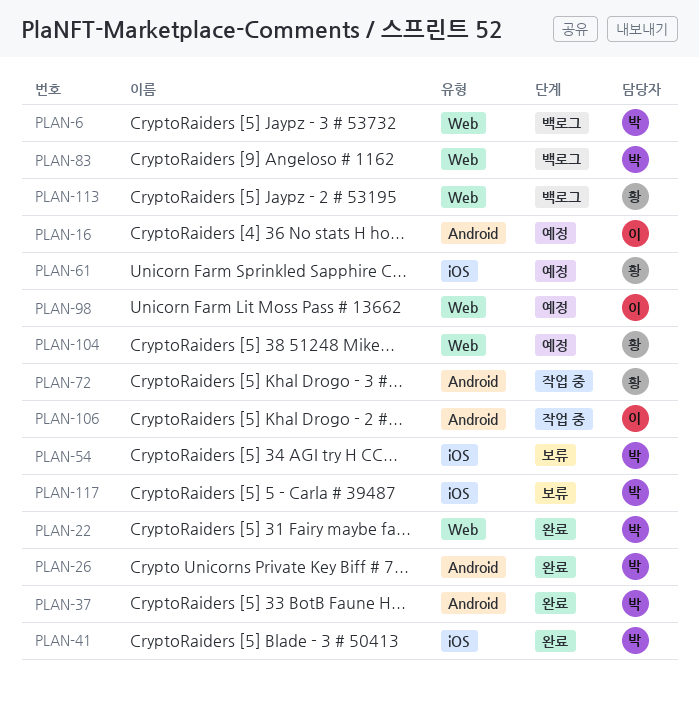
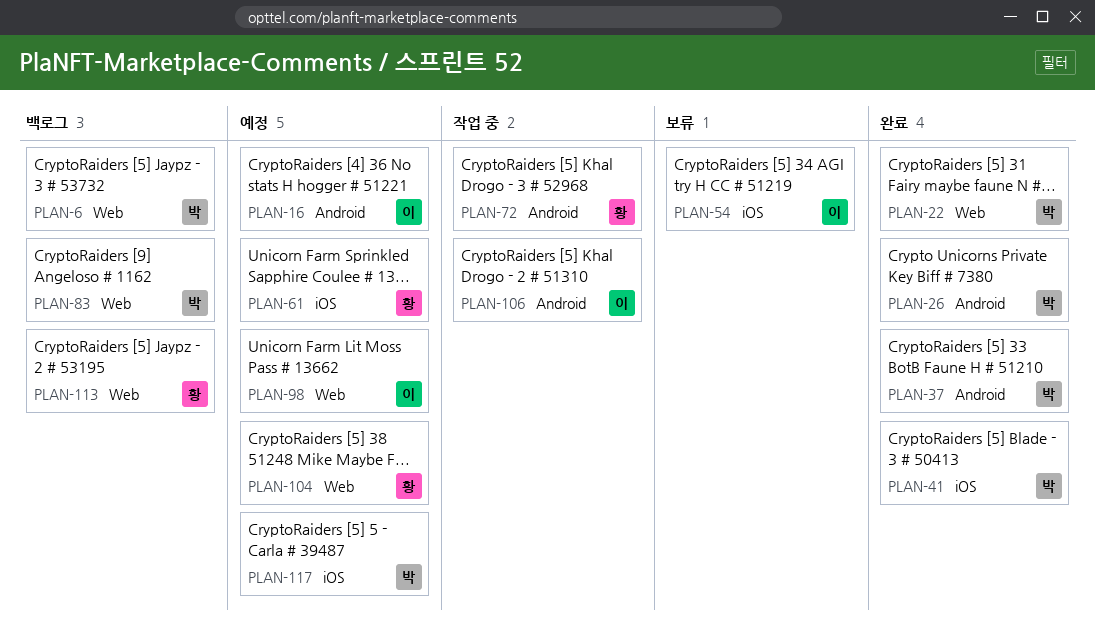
PLAN-54, owner: 박 -> 이
PLAN-117, status: 보류 -> 예정

